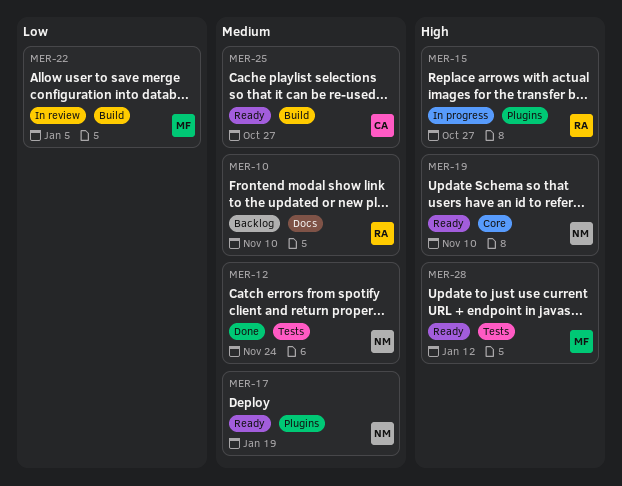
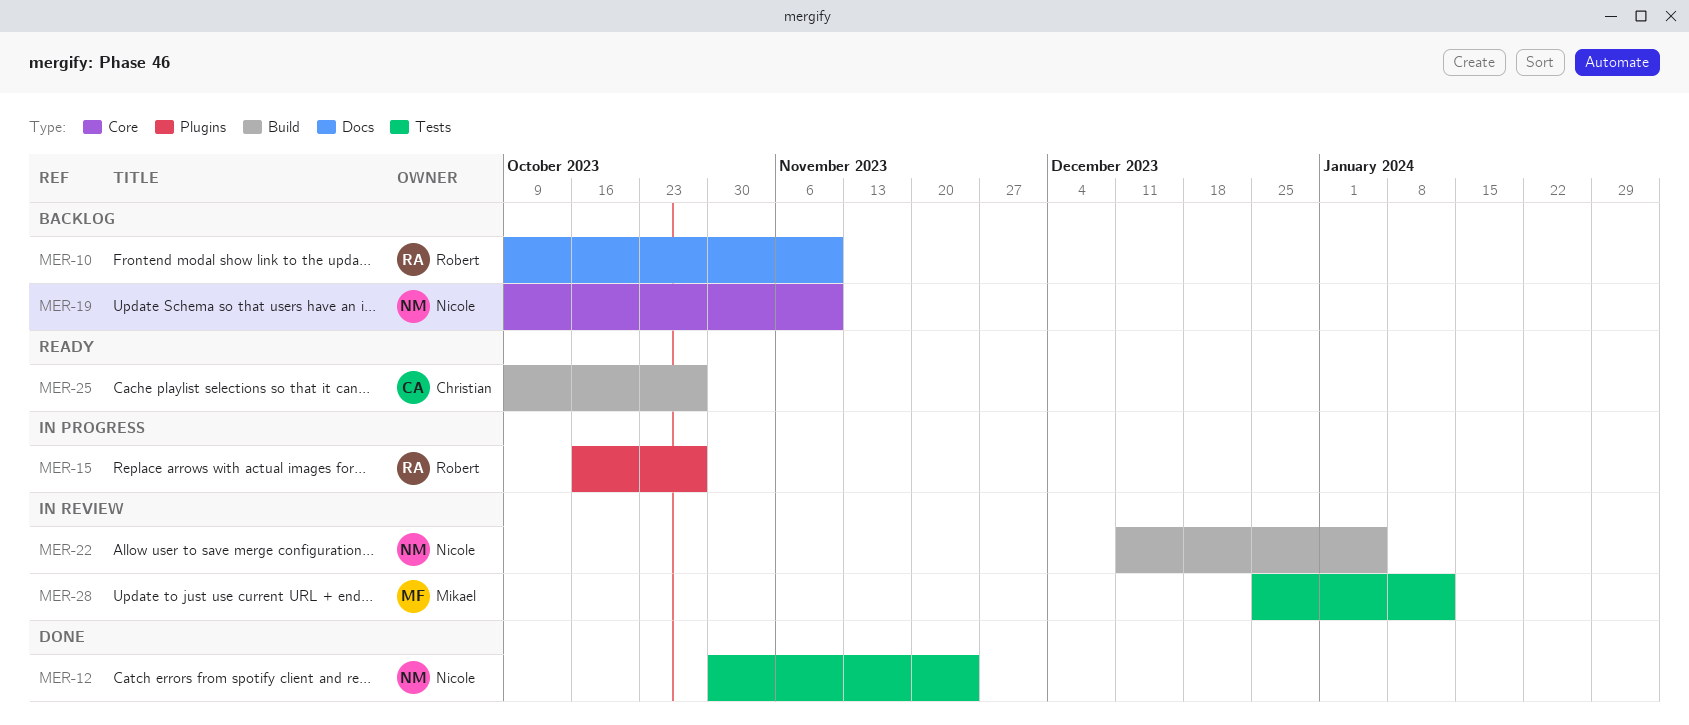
MER-17: present -> none
MER-19, status: Ready -> Backlog
MER-22, owner: Mikael -> Nicole
MER-28, status: Ready -> In review

